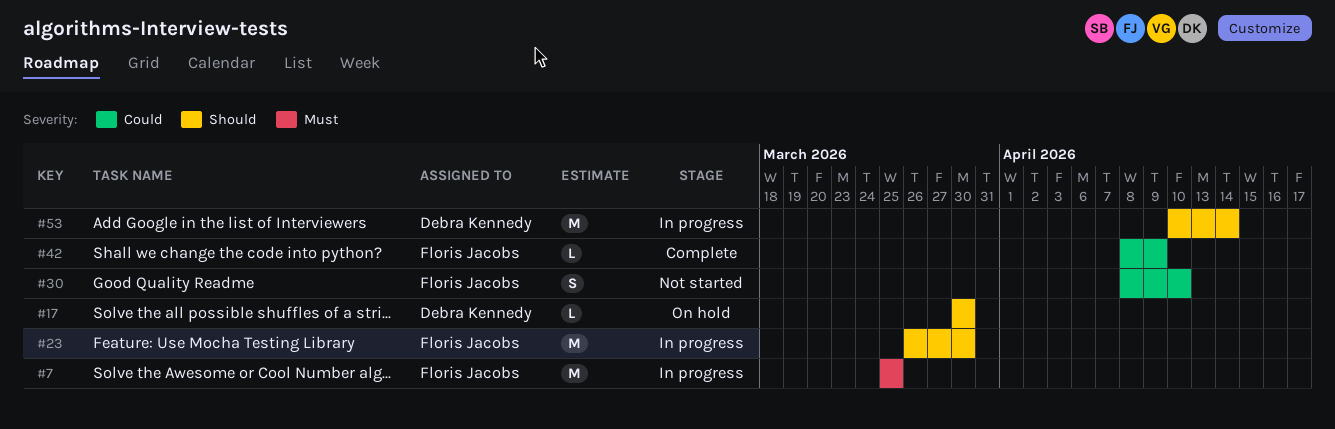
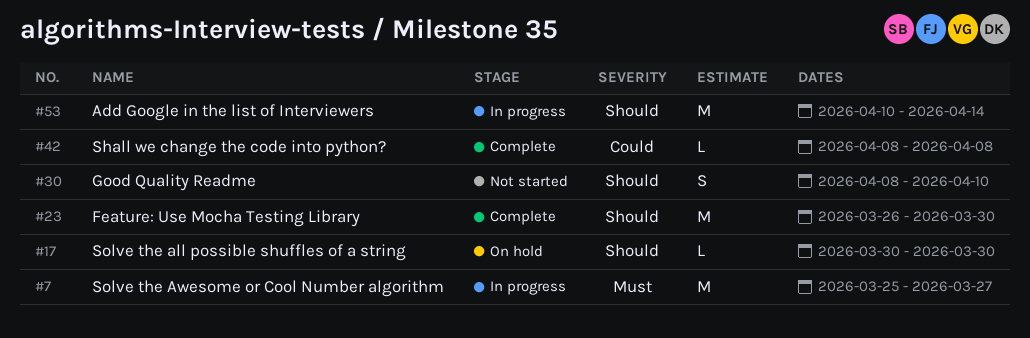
#7, due: Mar 25 -> Mar 27
#23, status: In progress -> Complete
#30, priority: Could -> Should
#42, due: Apr 9 -> Apr 8

